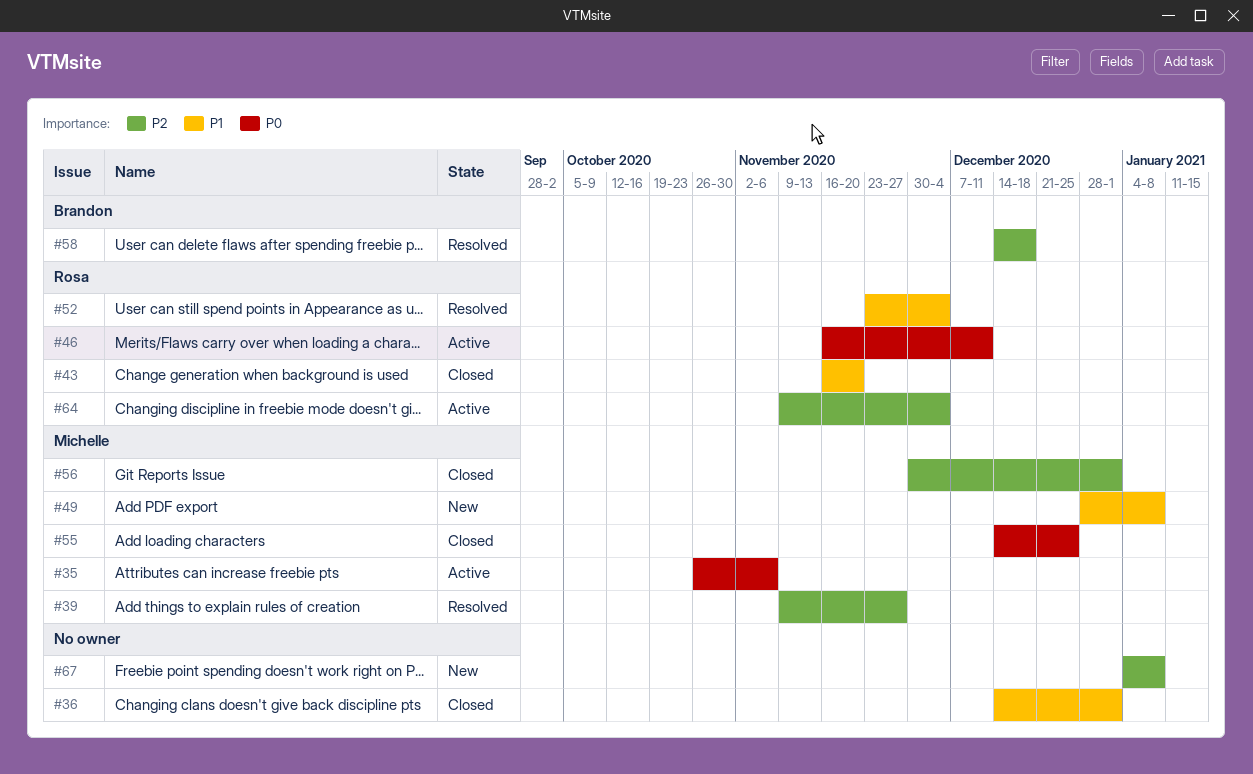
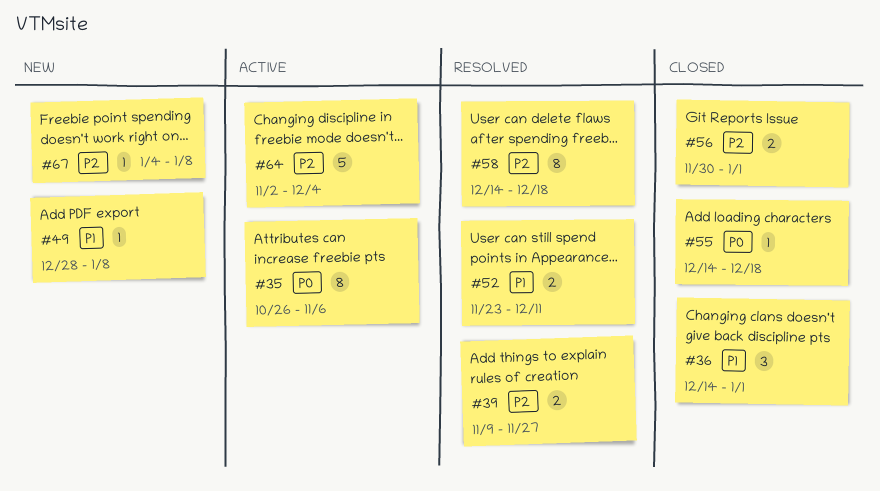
#43: present -> none
#46: present -> none
#52, due: Dec 4 -> Dec 11
#55, due: Dec 25 -> Dec 18
#64, start: Nov 9 -> Nov 2

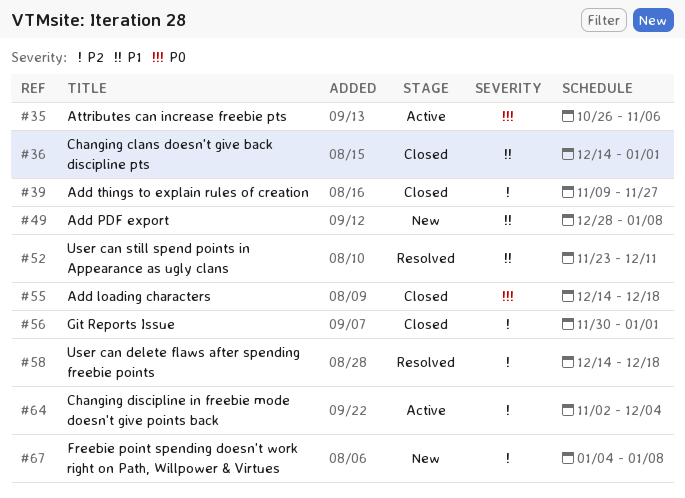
#39, status: Resolved -> Closed

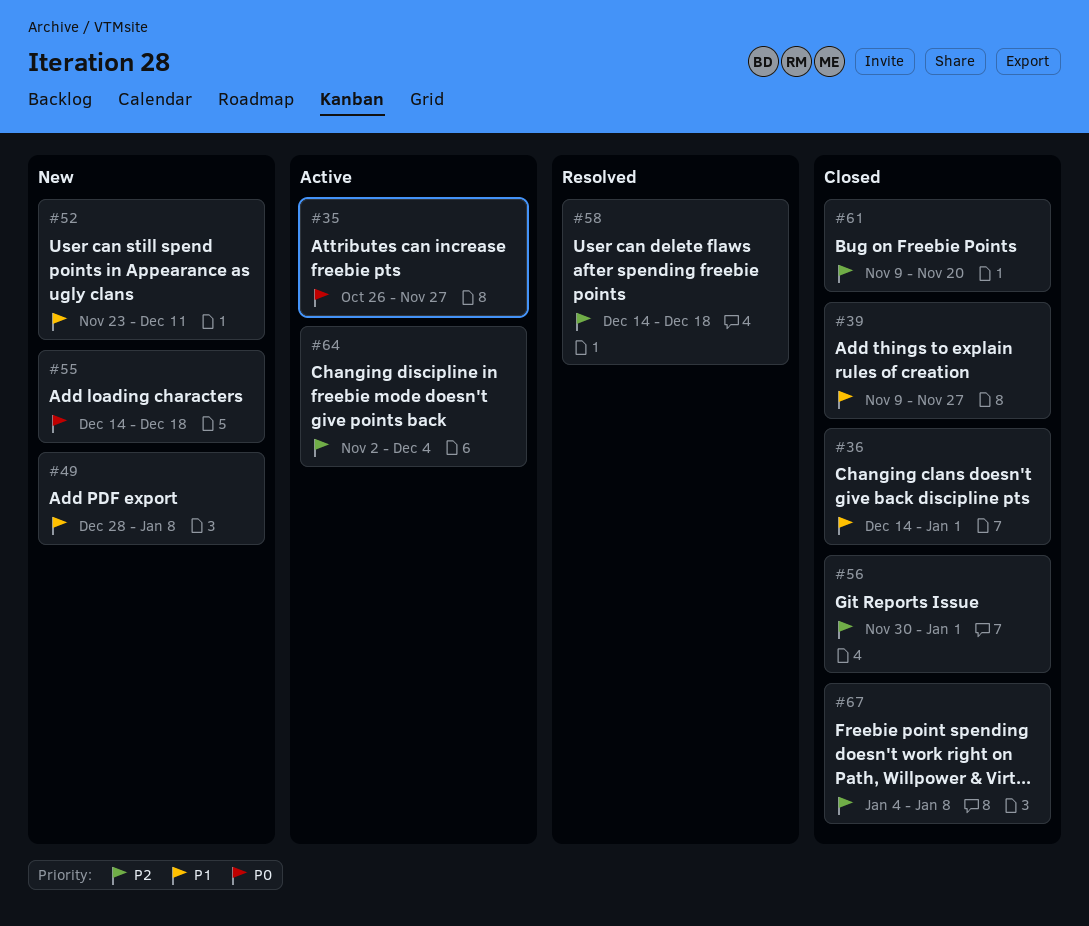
#35, due: Nov 6 -> Nov 27
#39, priority: P2 -> P1
#52, status: Resolved -> New
#55, status: Closed -> New
#61: none -> present
#67, status: New -> Closed

